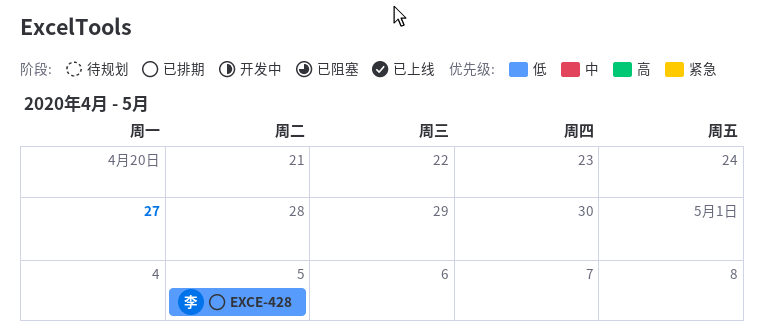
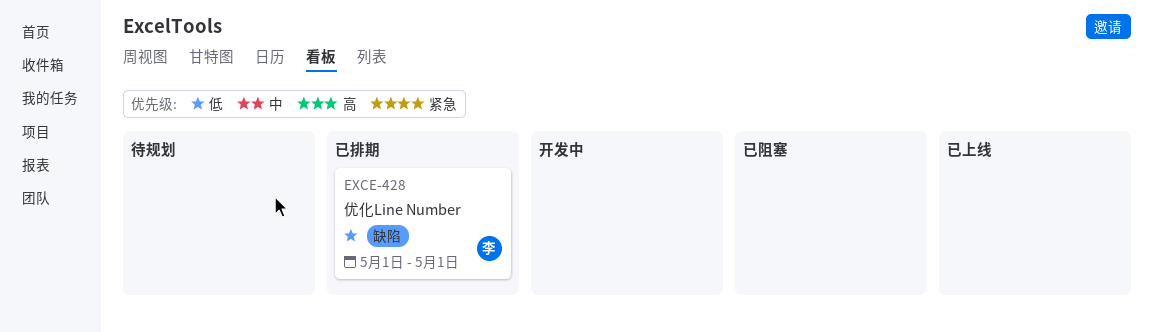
EXCE-428, start: May 5 -> May 1
EXCE-428, due: May 5 -> May 1

